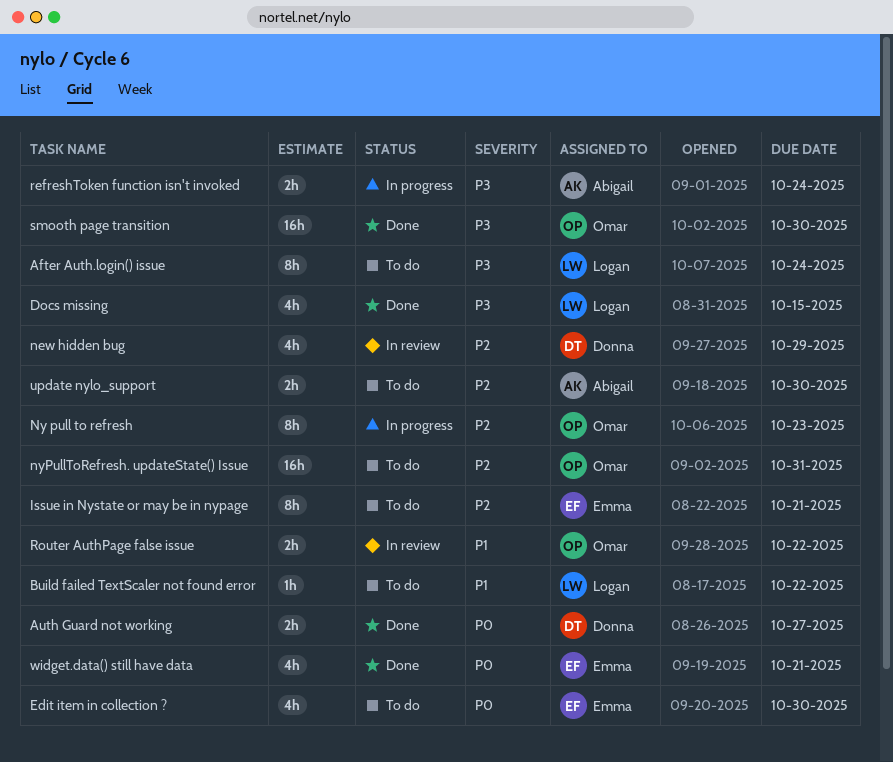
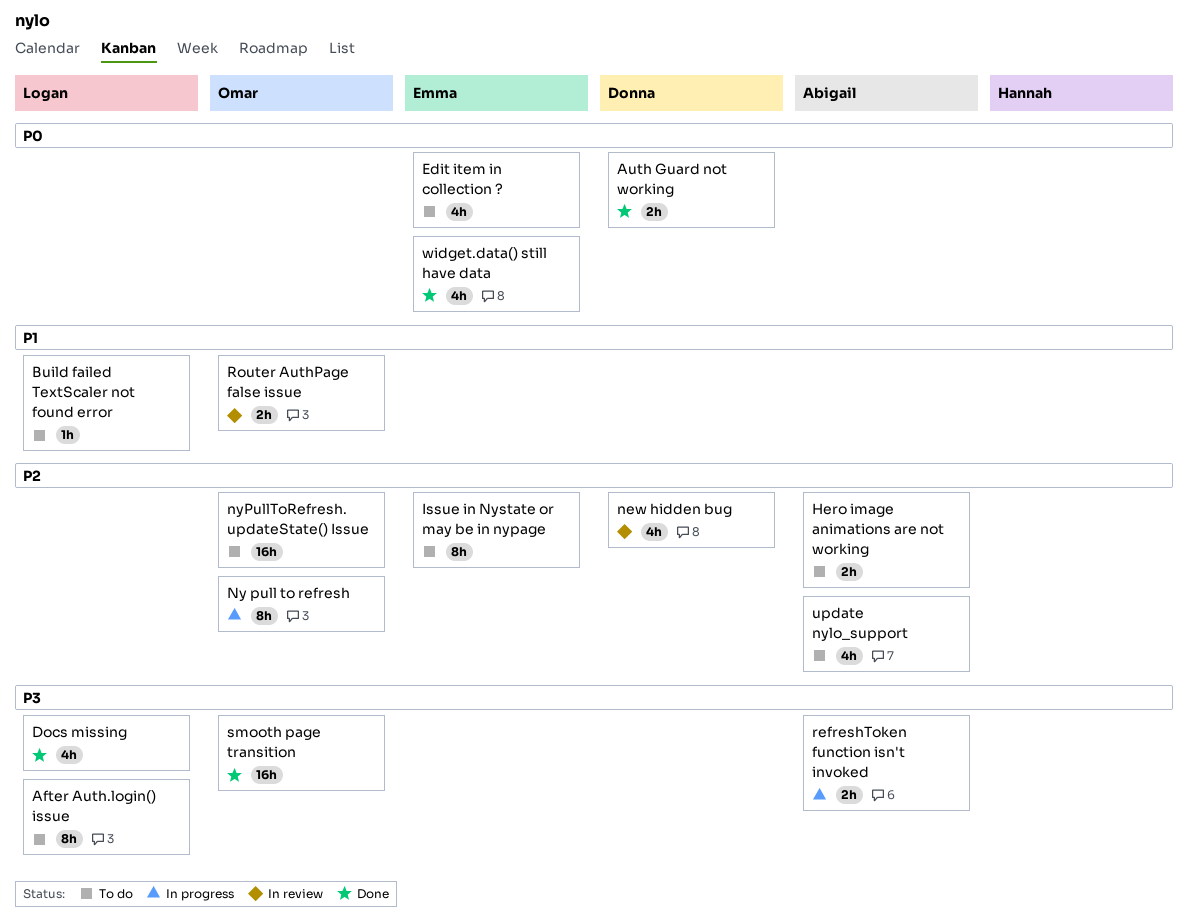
Hero image animations are not working: none -> present
update nylo_support, estimate: 2h -> 4h

